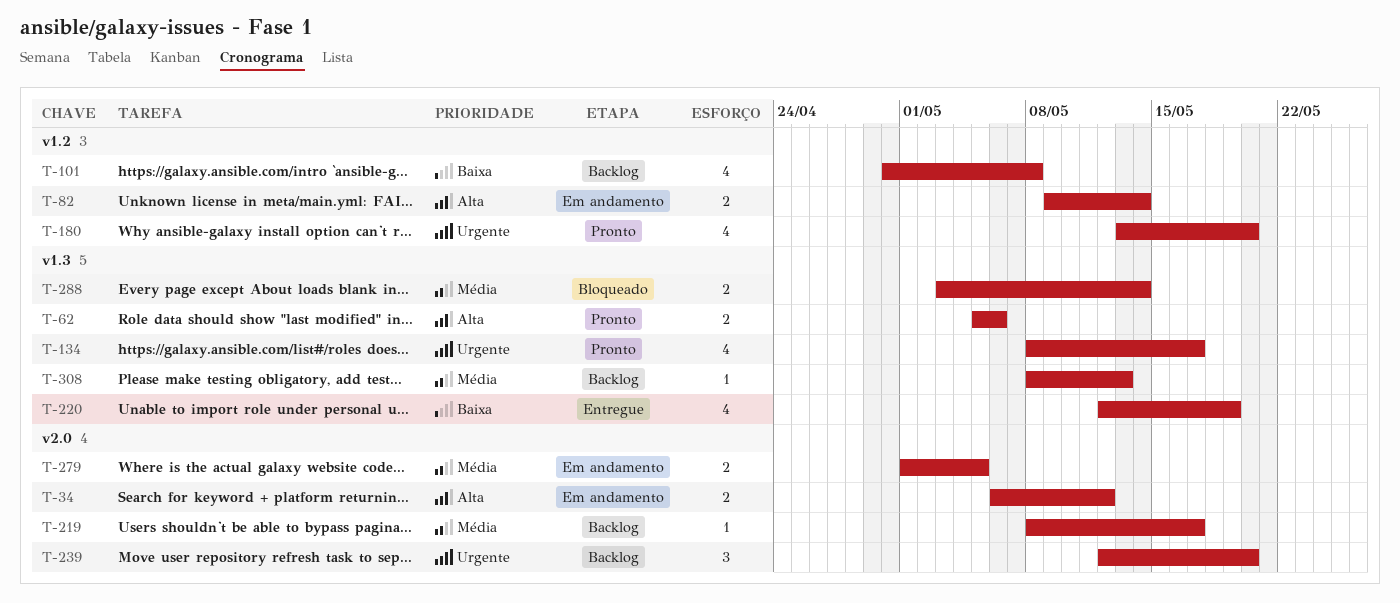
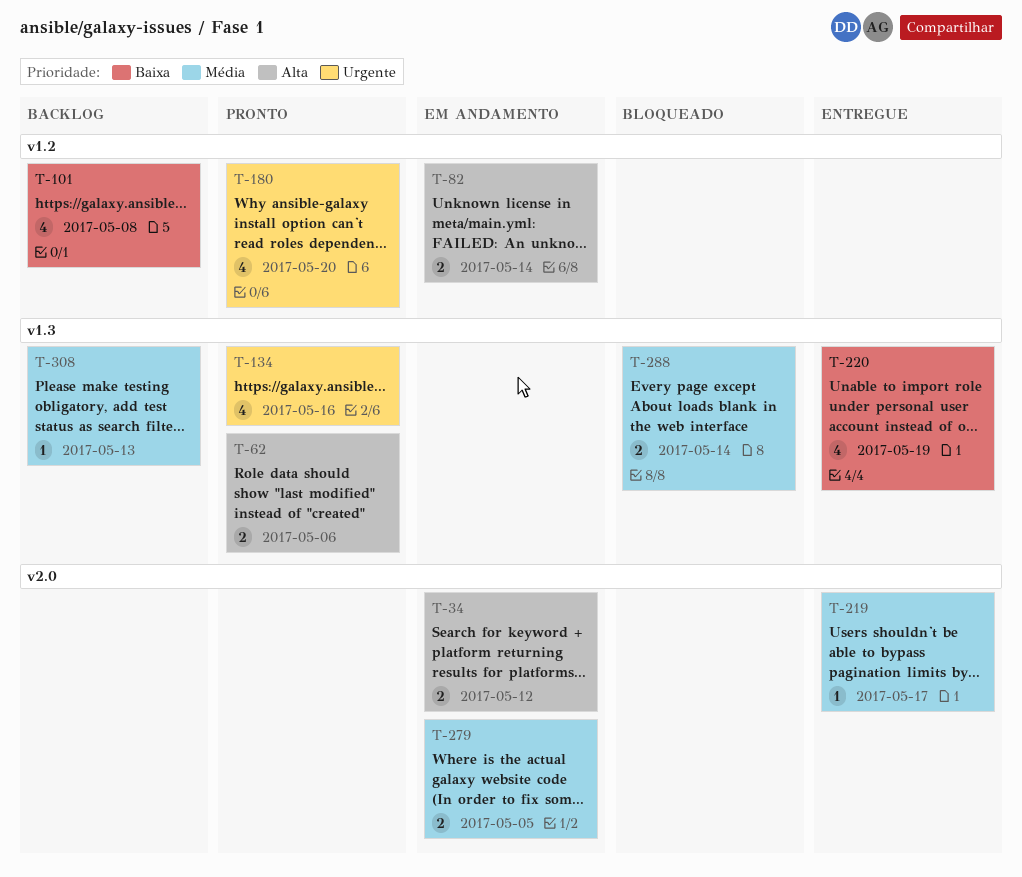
T-134, due: May 17 -> May 16
T-219, status: Backlog -> Entregue
T-239: present -> none

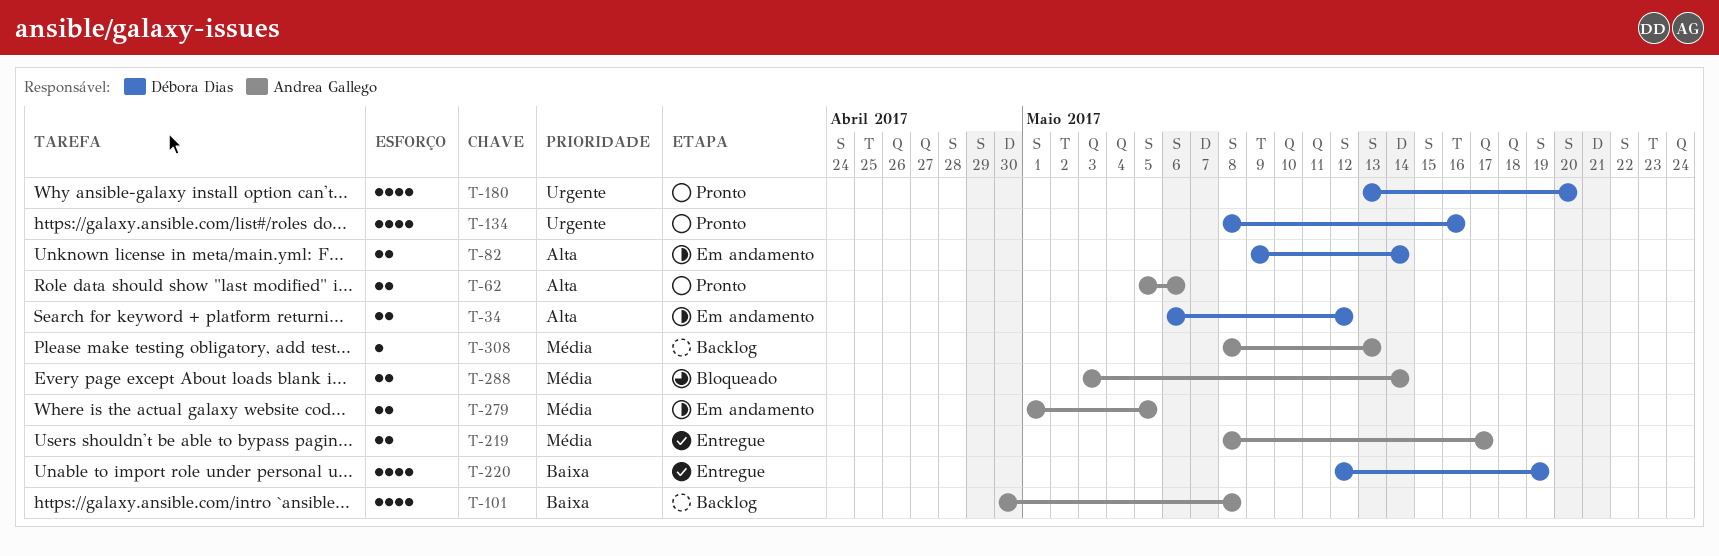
T-219, estimate: 1 -> 2

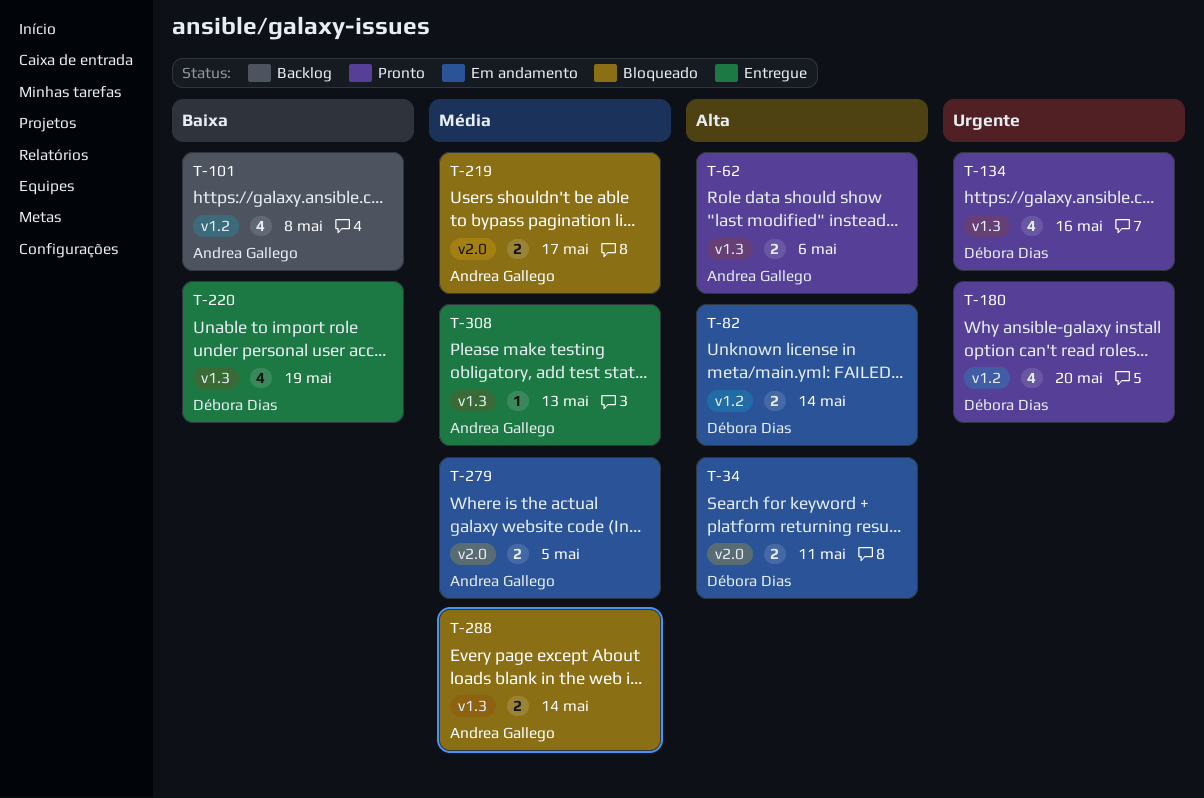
T-34, due: May 12 -> May 11
T-219, status: Entregue -> Bloqueado
T-308, status: Backlog -> Entregue

